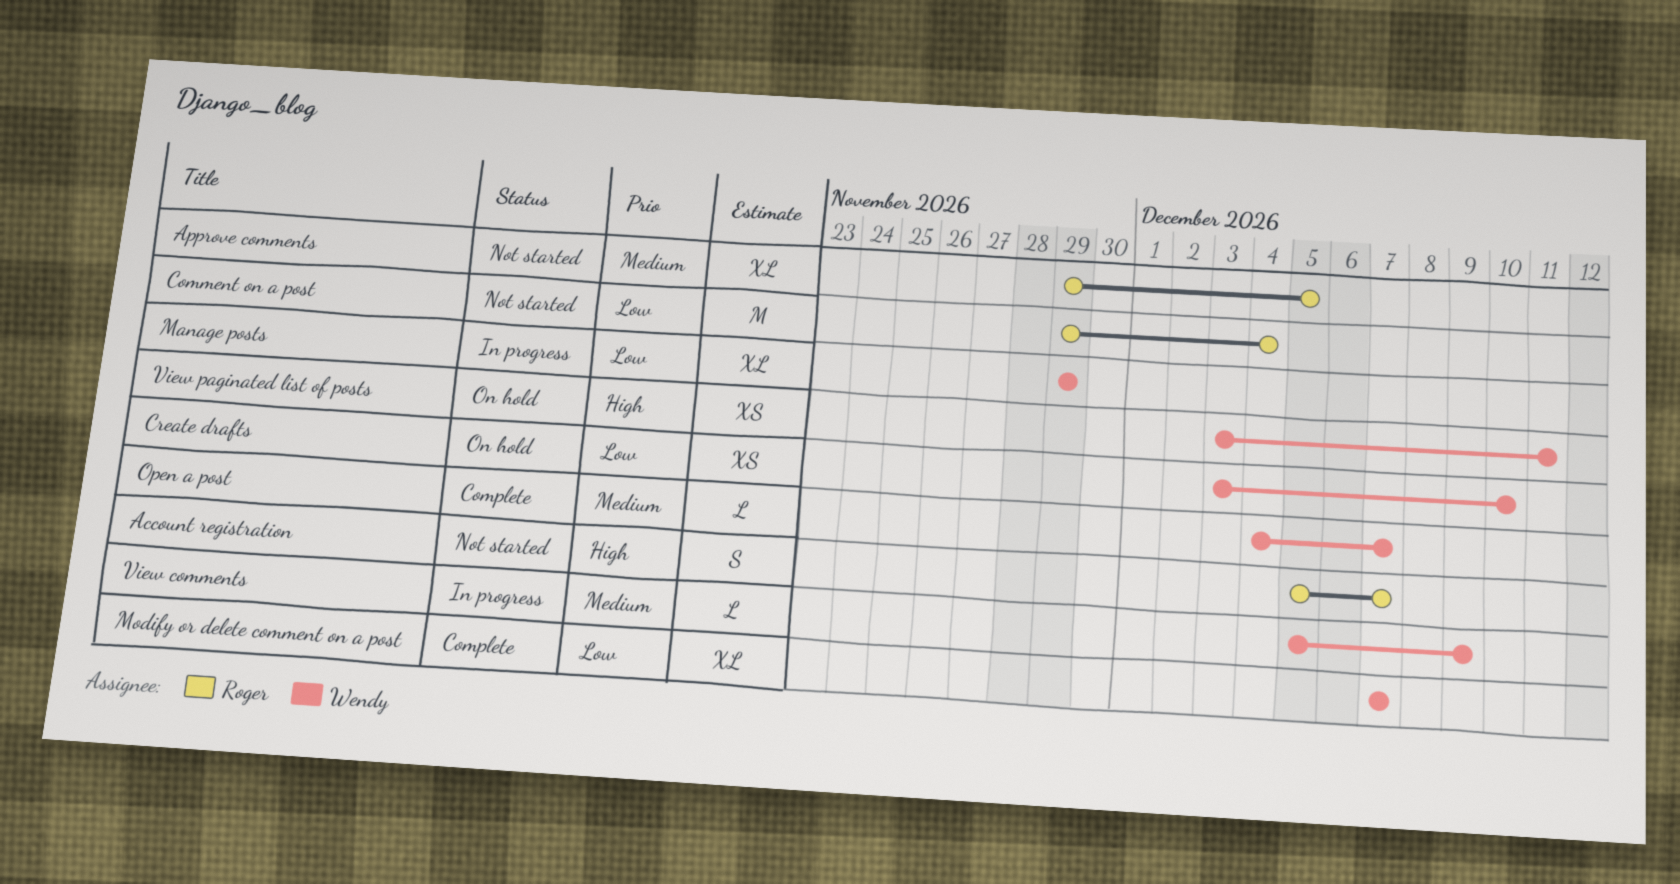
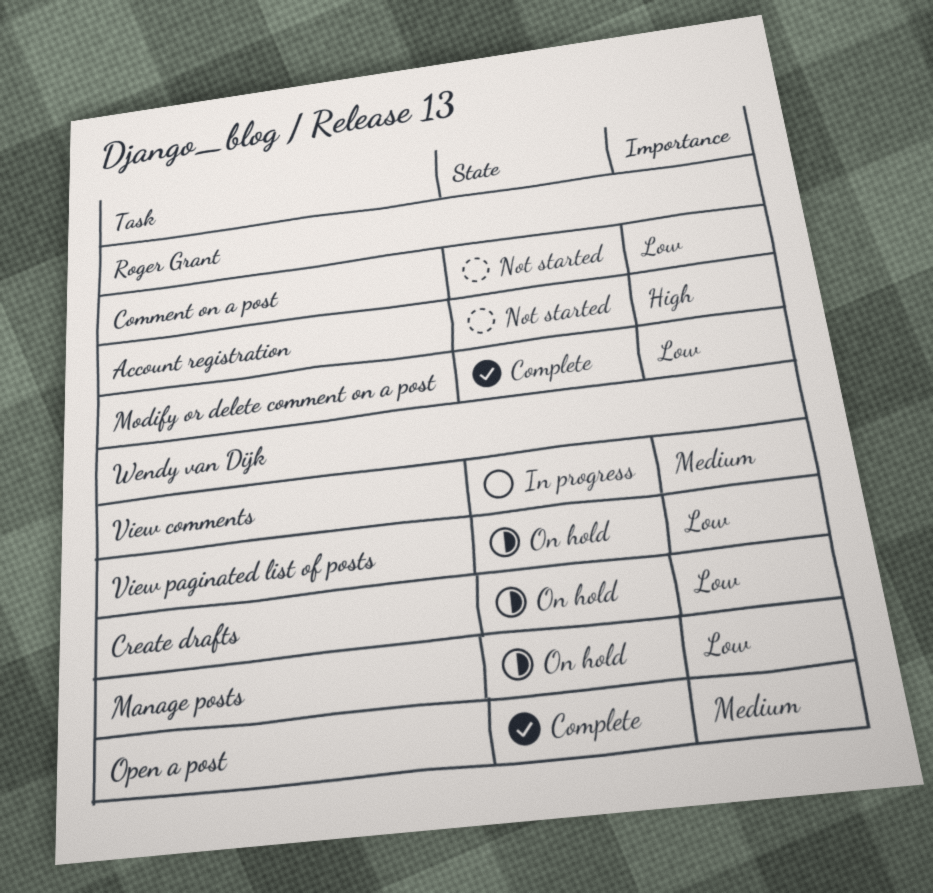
Approve comments: present -> none
Manage posts, status: In progress -> On hold
Modify or delete comment on a post, owner: Wendy van Dijk -> Roger Grant
View paginated list of posts, priority: High -> Low

